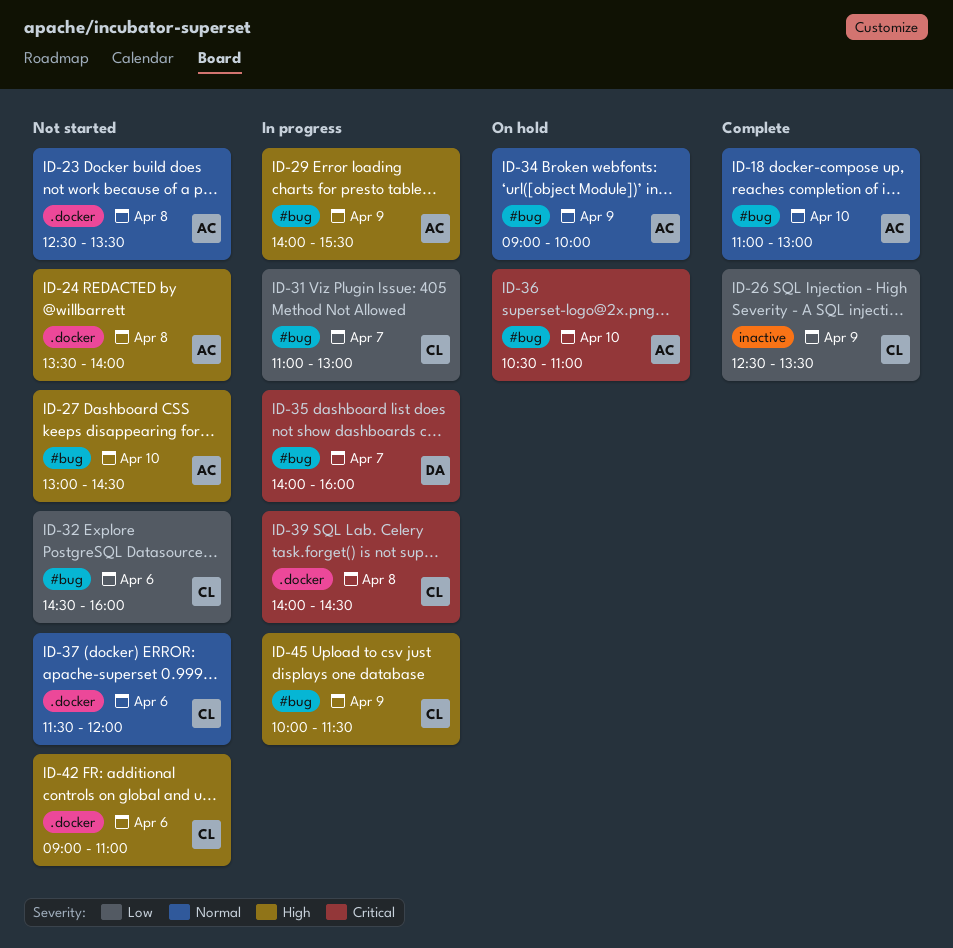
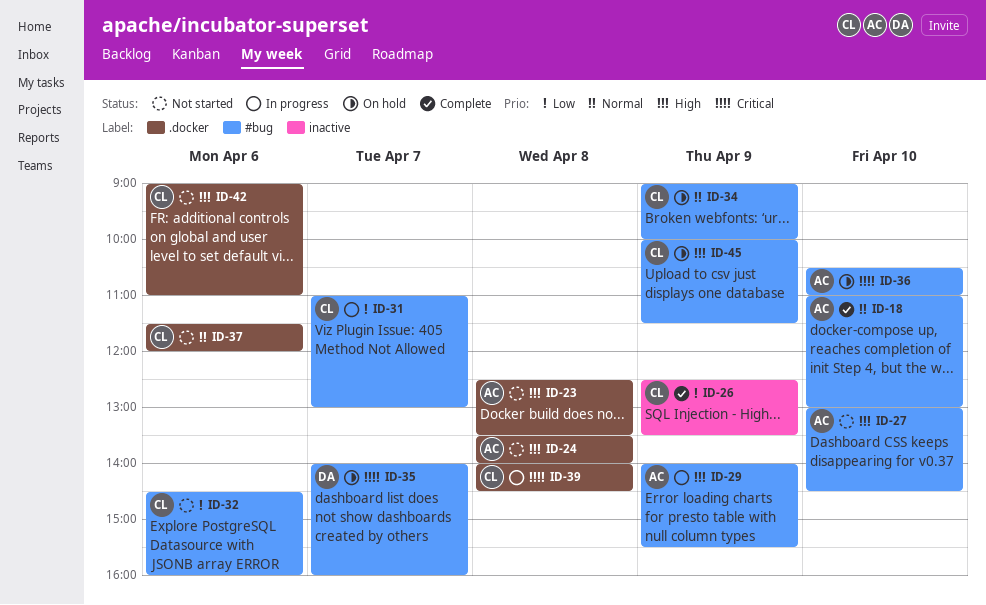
ID-23, priority: Normal -> High
ID-34, owner: AC -> CL
ID-35, status: In progress -> On hold
ID-45, status: In progress -> On hold

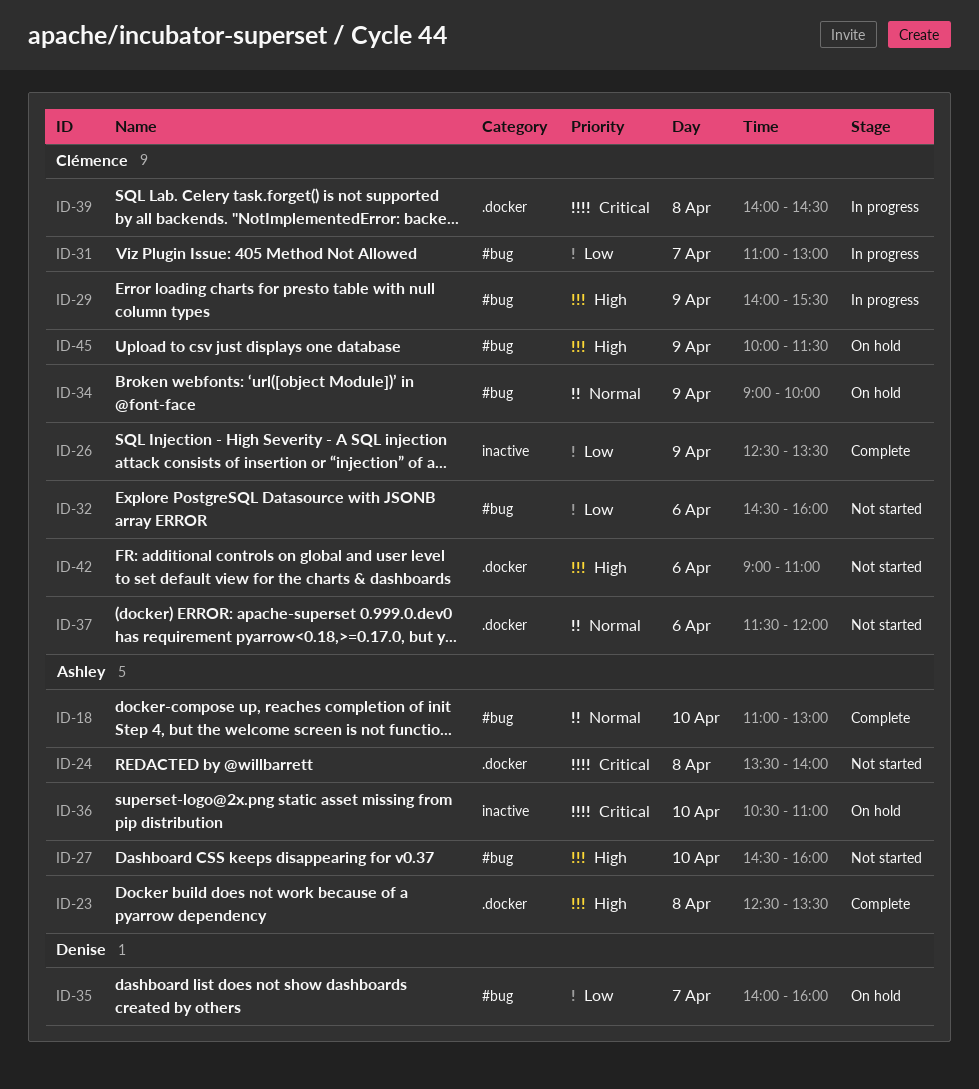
ID-23, status: Not started -> Complete
ID-24, priority: High -> Critical
ID-27, begins: 13:00 -> 14:30
ID-27, ends: 14:30 -> 16:00
ID-29, owner: Ashley -> Clémence
ID-35, priority: Critical -> Low
ID-36, label: #bug -> inactive

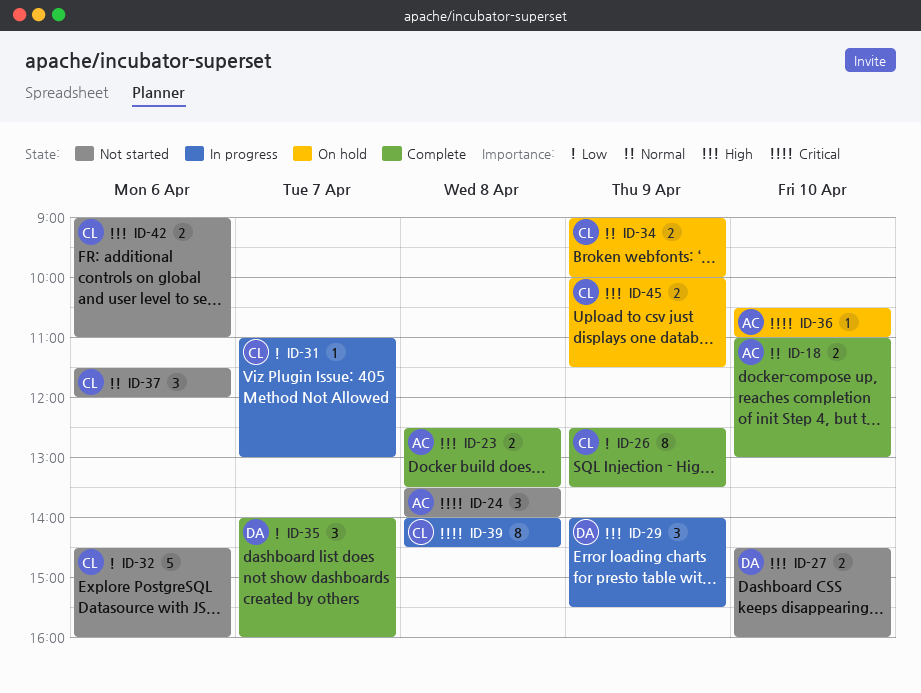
ID-27, owner: Ashley -> Denise
ID-29, owner: Clémence -> Denise
ID-35, status: On hold -> Complete

